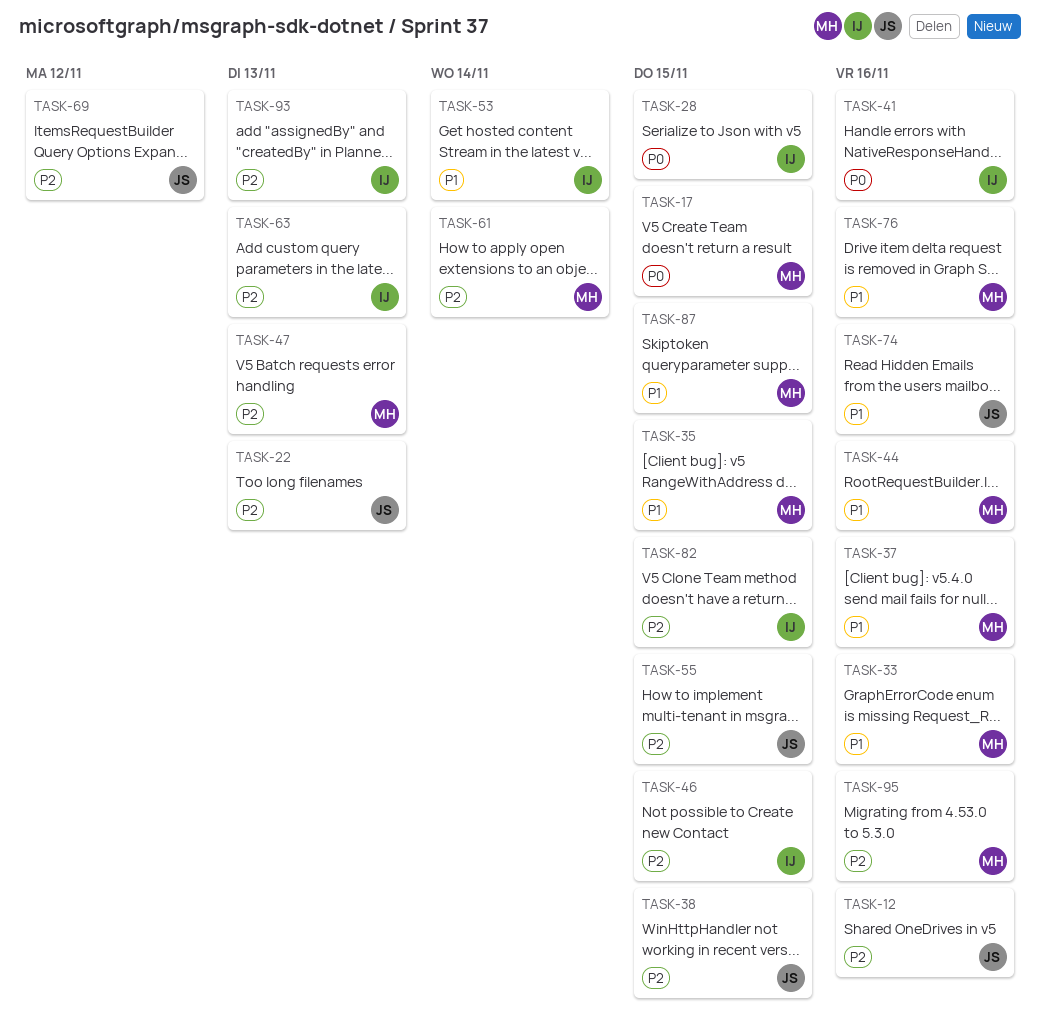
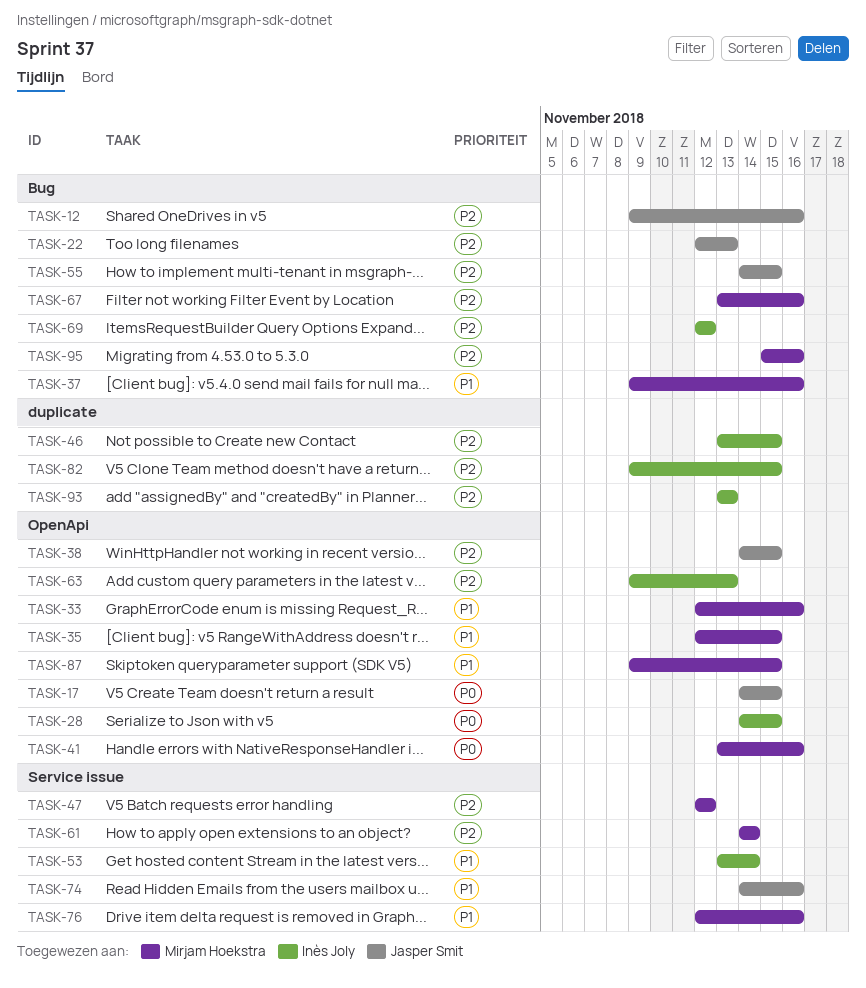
TASK-17, owner: Mirjam Hoekstra -> Jasper Smit
TASK-41, owner: Inès Joly -> Mirjam Hoekstra
TASK-44: present -> none
TASK-47, due: Nov 13 -> Nov 12
TASK-67: none -> present
TASK-69, owner: Jasper Smit -> Inès Joly

